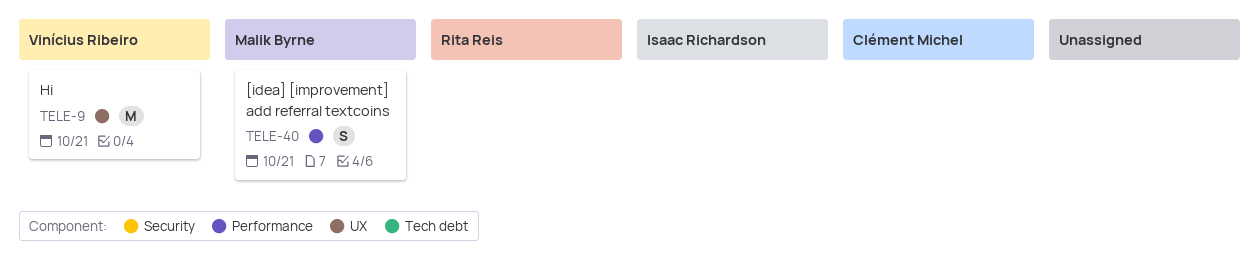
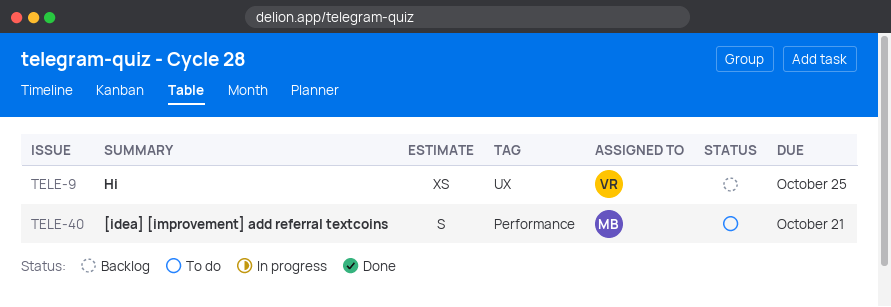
TELE-9, estimate: M -> XS
TELE-9, due: Oct 21 -> Oct 25

